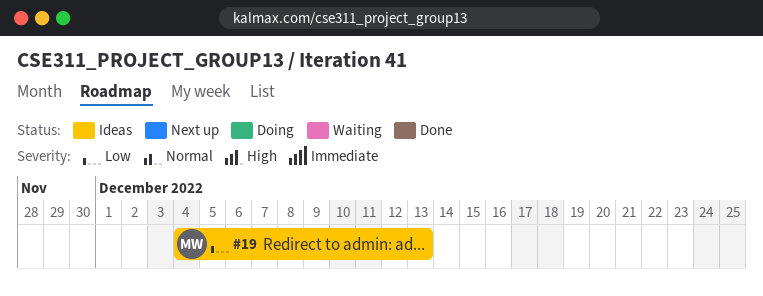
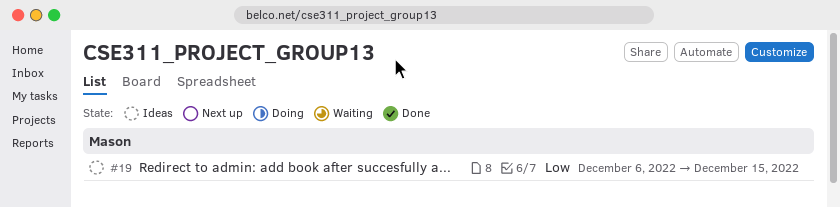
#19, start: Dec 4 -> Dec 6
#19, due: Dec 13 -> Dec 15

